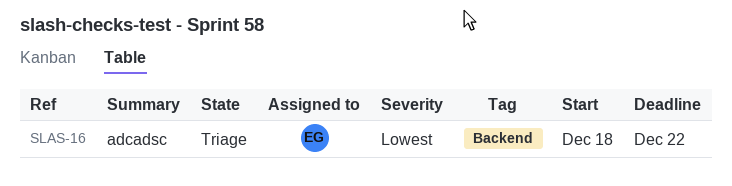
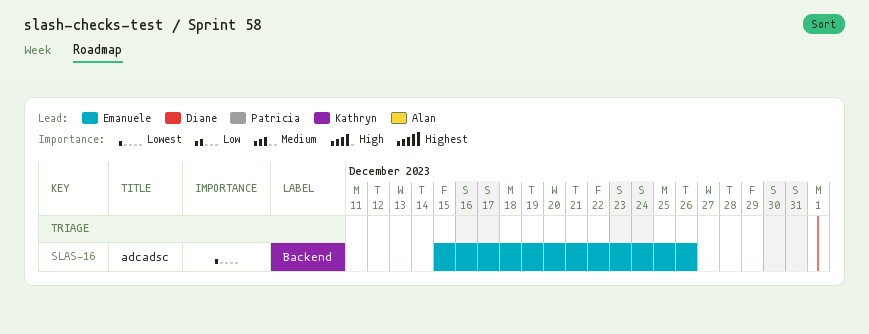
SLAS-16, start: Dec 18 -> Dec 15
SLAS-16, due: Dec 22 -> Dec 26

